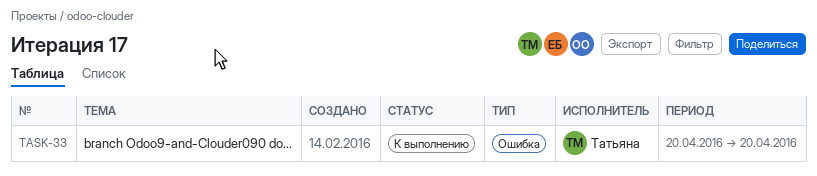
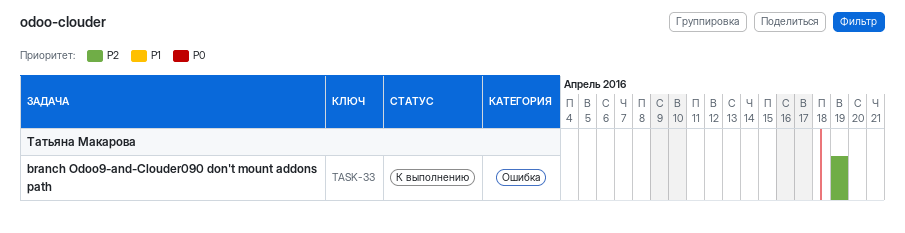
TASK-33, start: Apr 20 -> Apr 19
TASK-33, due: Apr 20 -> Apr 19

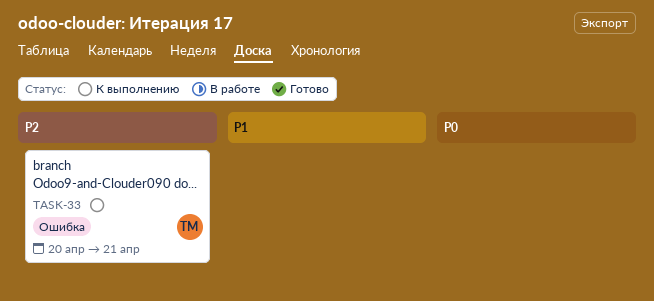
TASK-33, start: Apr 19 -> Apr 20
TASK-33, due: Apr 19 -> Apr 21

